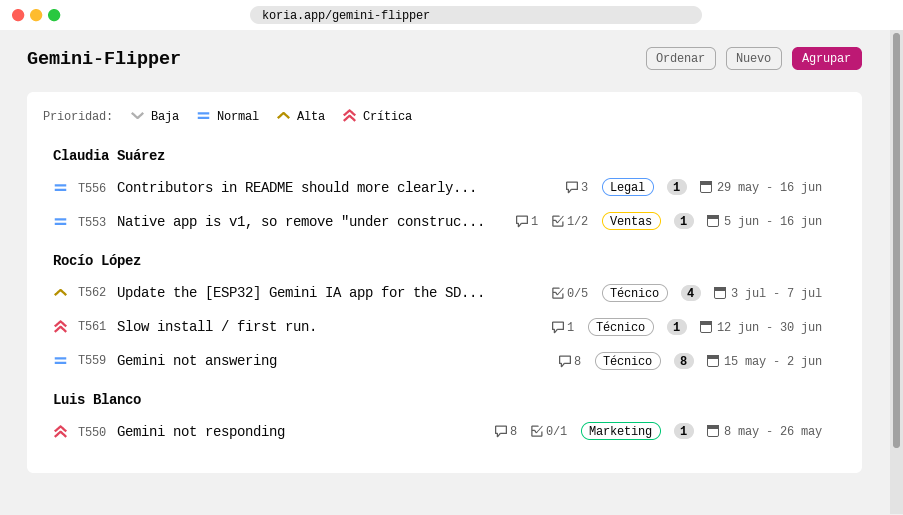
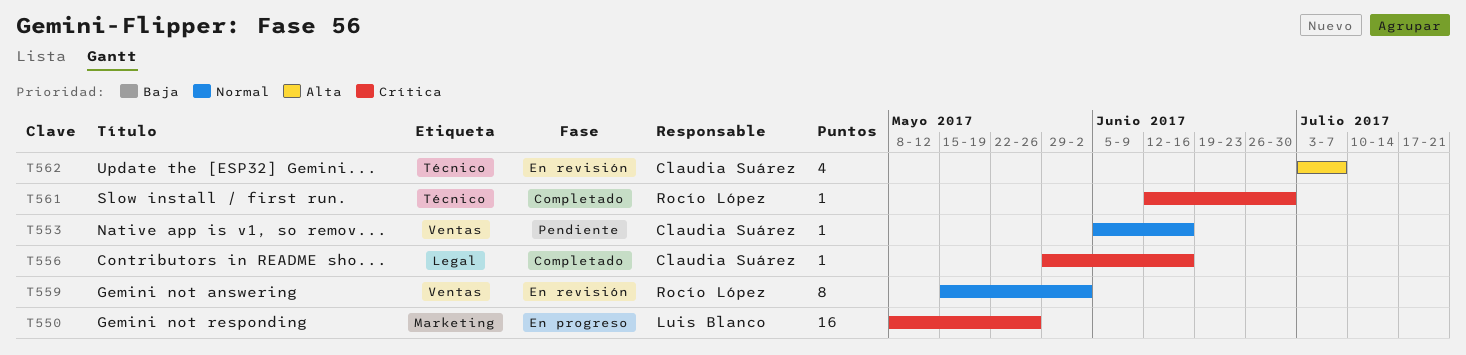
T550, estimate: 1 -> 16
T556, priority: Normal -> Crítica
T559, label: Técnico -> Ventas
T562, owner: Rocío López -> Claudia Suárez

